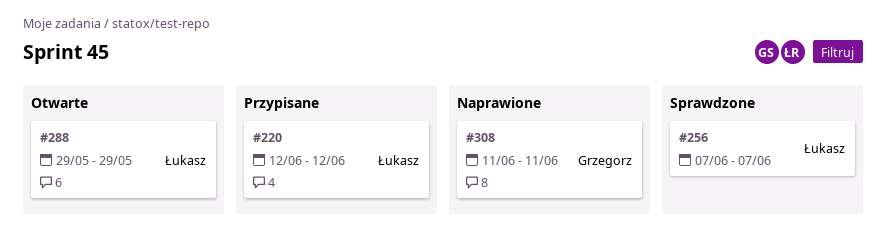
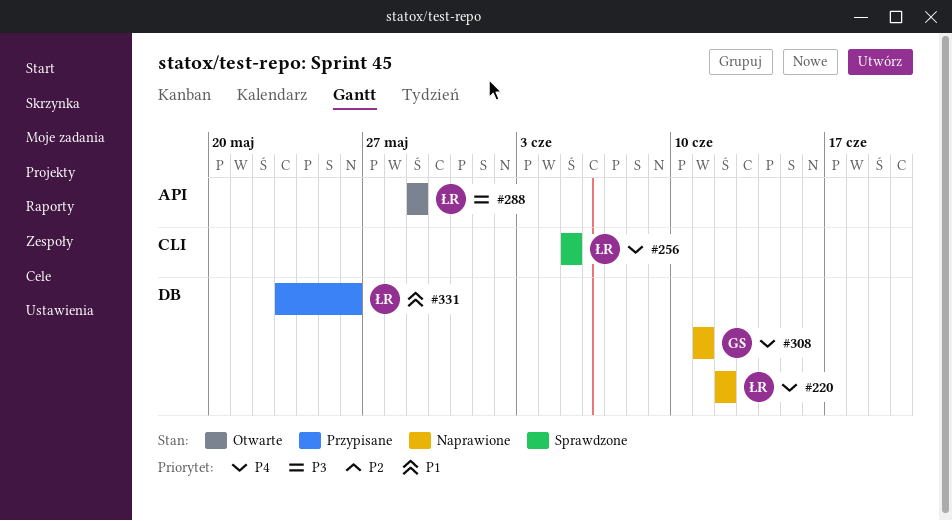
#220, status: Przypisane -> Naprawione
#256, start: Jun 7 -> Jun 5
#256, due: Jun 7 -> Jun 5
#331: none -> present

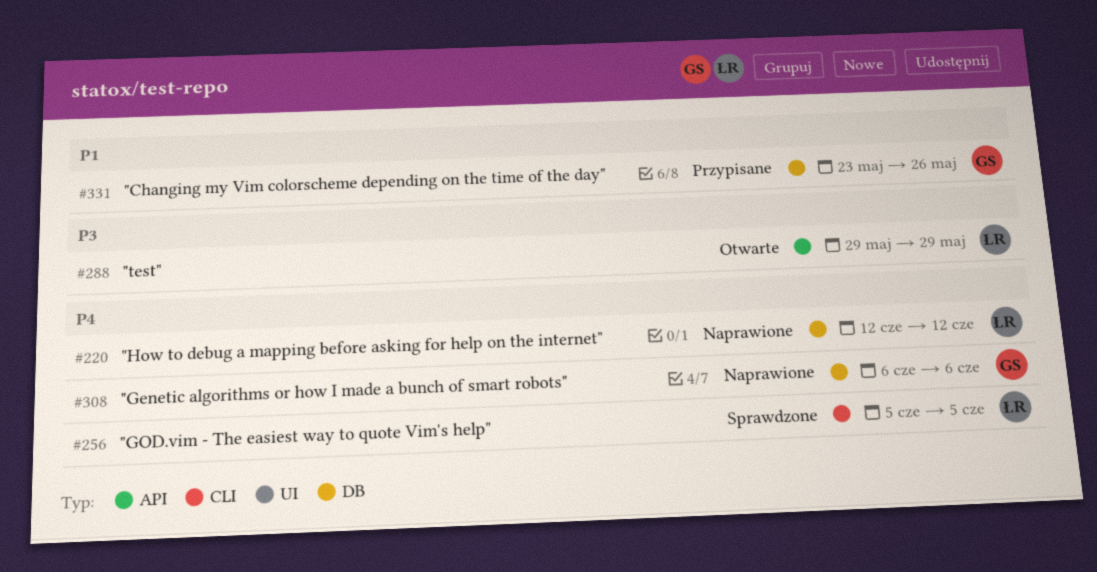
#308, start: Jun 11 -> Jun 6
#308, due: Jun 11 -> Jun 6
#331, owner: ŁR -> GS

